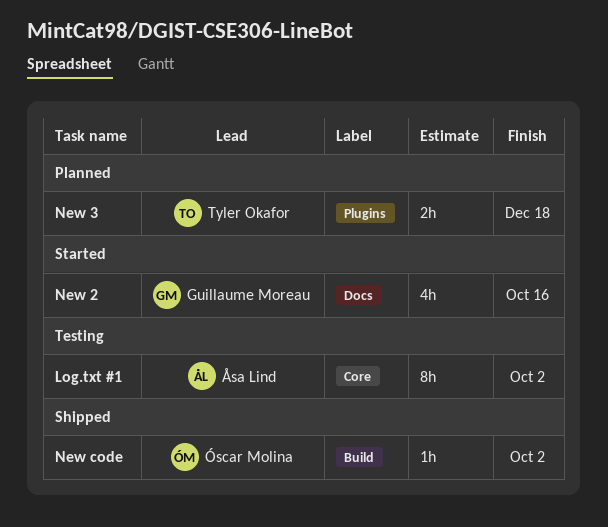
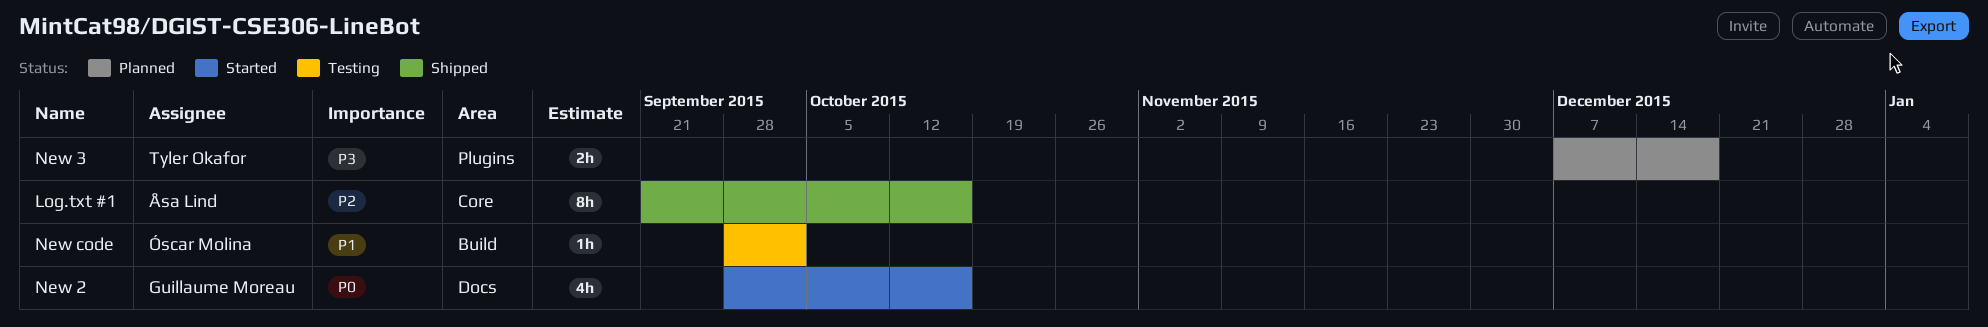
Log.txt #1, status: Testing -> Shipped
Log.txt #1, due: Oct 2 -> Oct 16
New code, status: Shipped -> Testing

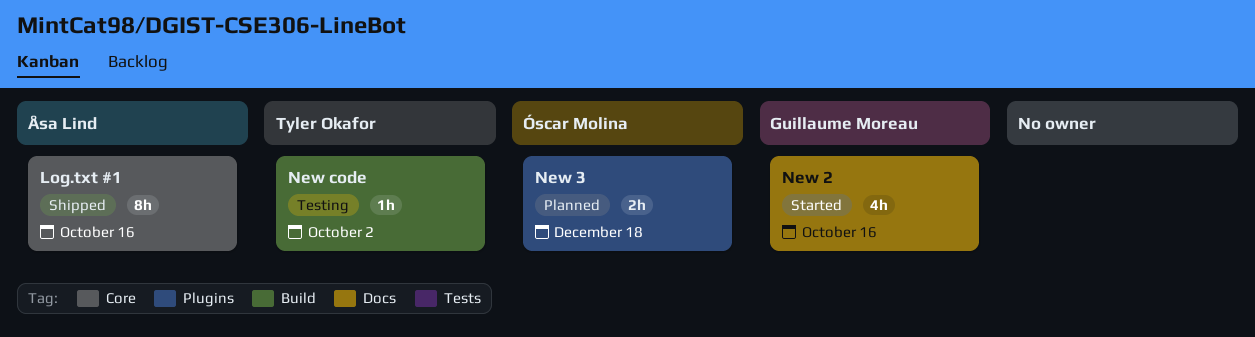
New 3, owner: Tyler Okafor -> Óscar Molina
New code, owner: Óscar Molina -> Tyler Okafor

